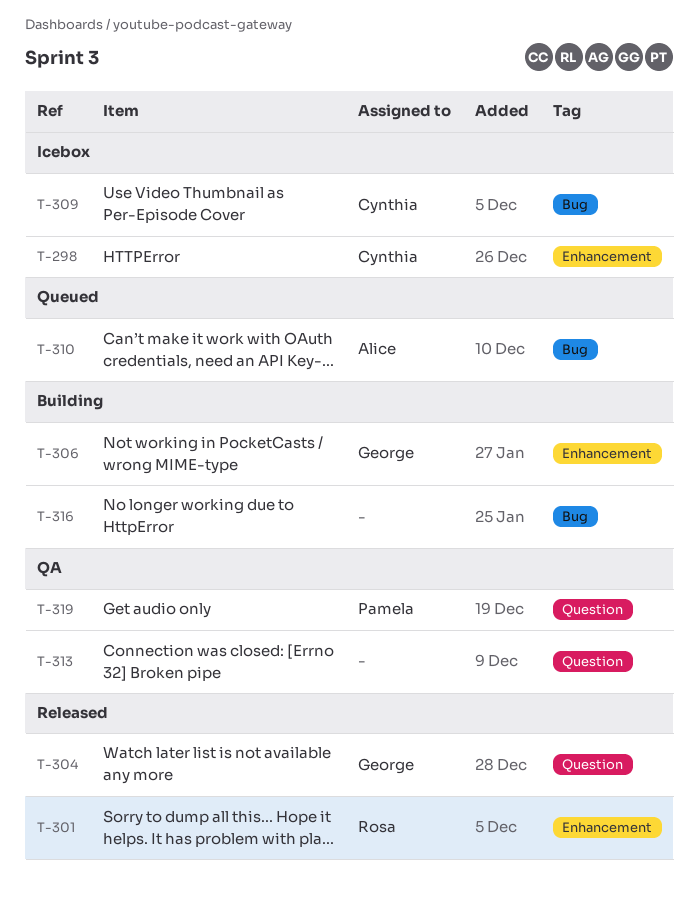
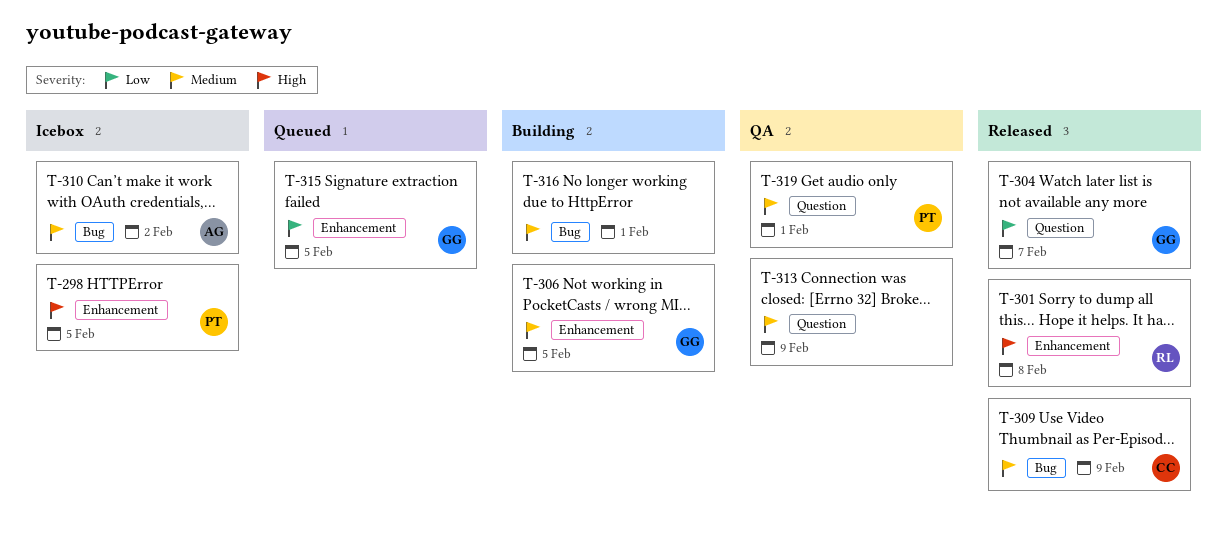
T-298, owner: Cynthia -> Pamela
T-309, status: Icebox -> Released
T-310, status: Queued -> Icebox
T-315: none -> present

